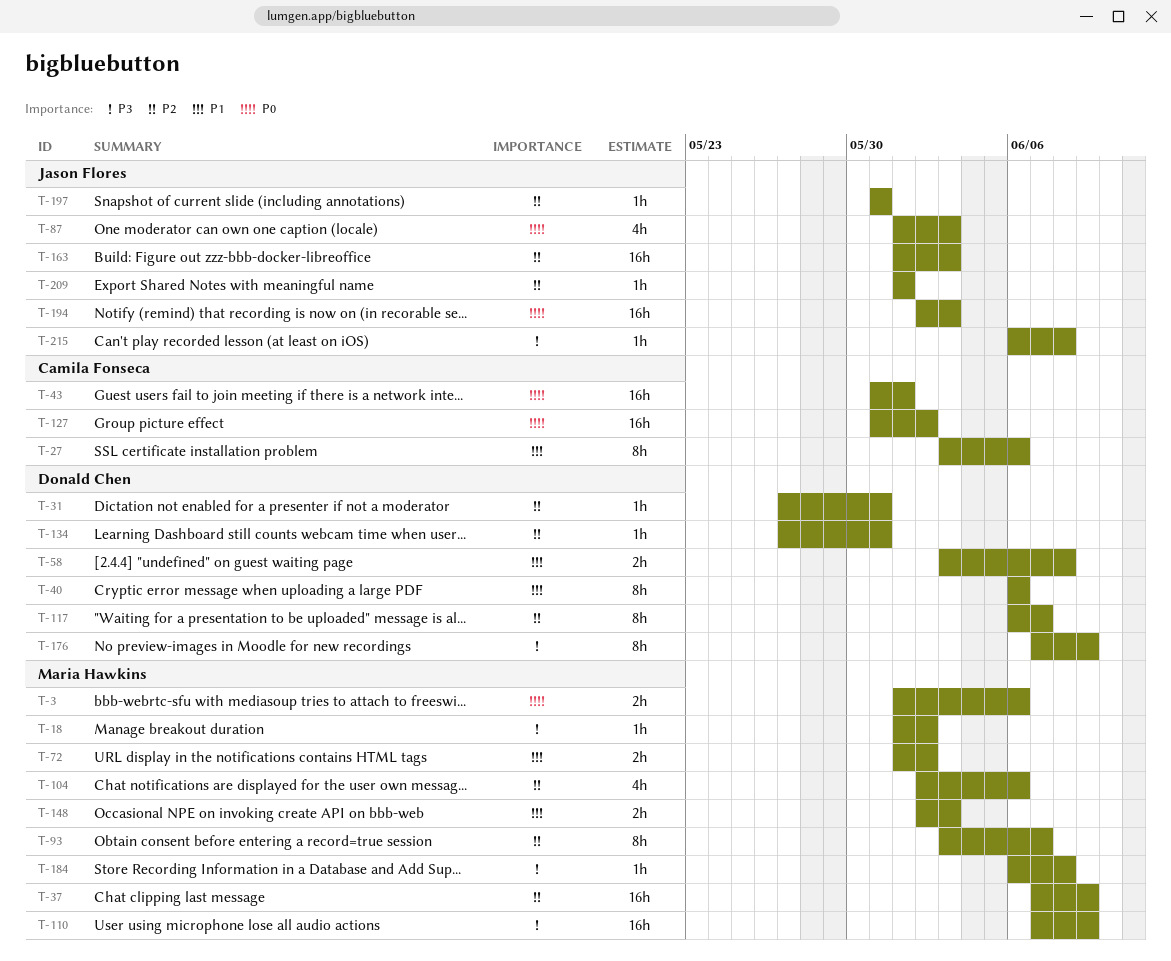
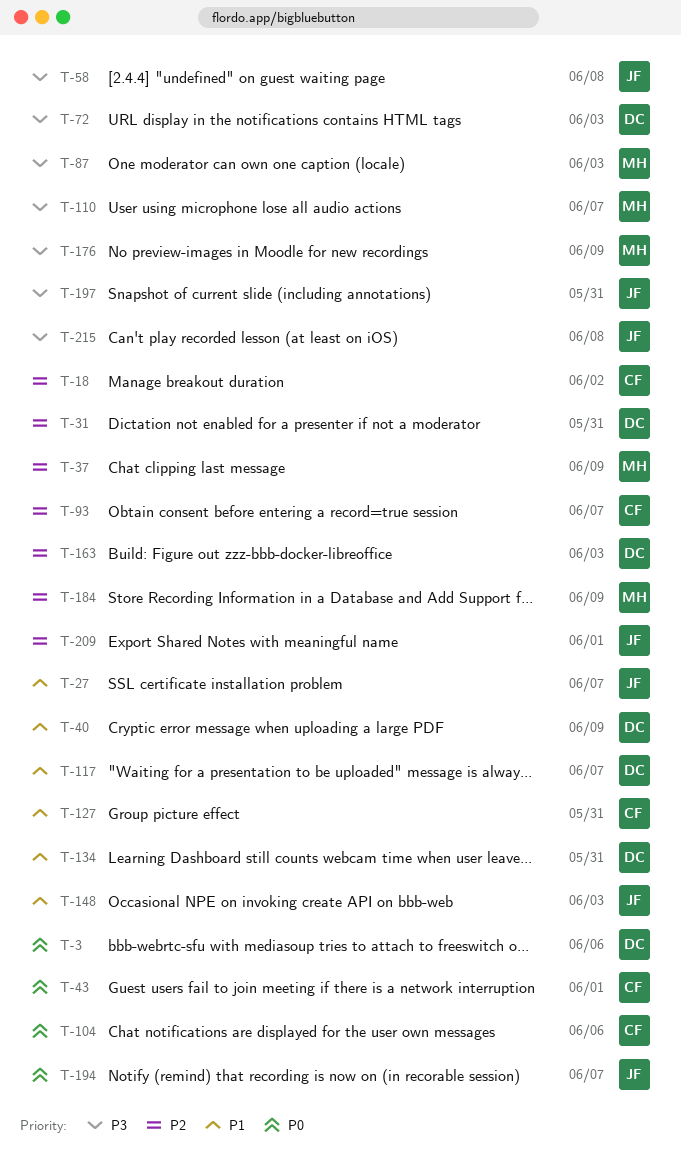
T-3, owner: Maria Hawkins -> Donald Chen
T-18, owner: Maria Hawkins -> Camila Fonseca
T-18, priority: P3 -> P2
T-27, owner: Camila Fonseca -> Jason Flores
T-27, due: Jun 6 -> Jun 7
T-40, due: Jun 6 -> Jun 9
T-58, owner: Donald Chen -> Jason Flores
T-58, priority: P1 -> P3
T-72, owner: Maria Hawkins -> Donald Chen
T-72, priority: P1 -> P3
T-72, due: Jun 2 -> Jun 3
T-87, owner: Jason Flores -> Maria Hawkins
T-87, priority: P0 -> P3
T-93, owner: Maria Hawkins -> Camila Fonseca
T-104, owner: Maria Hawkins -> Camila Fonseca
T-104, priority: P2 -> P0
T-110, due: Jun 9 -> Jun 7
T-117, priority: P2 -> P1
T-127, priority: P0 -> P1
T-127, due: Jun 2 -> May 31
T-134, priority: P2 -> P1
T-148, owner: Maria Hawkins -> Jason Flores
T-163, owner: Jason Flores -> Donald Chen
T-176, owner: Donald Chen -> Maria Hawkins
T-184, priority: P3 -> P2
T-184, due: Jun 8 -> Jun 9
T-194, due: Jun 3 -> Jun 7
T-197, priority: P2 -> P3

